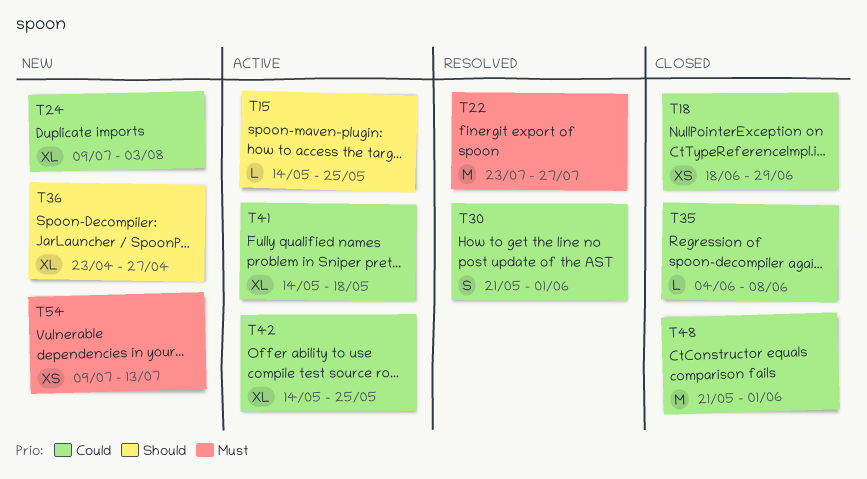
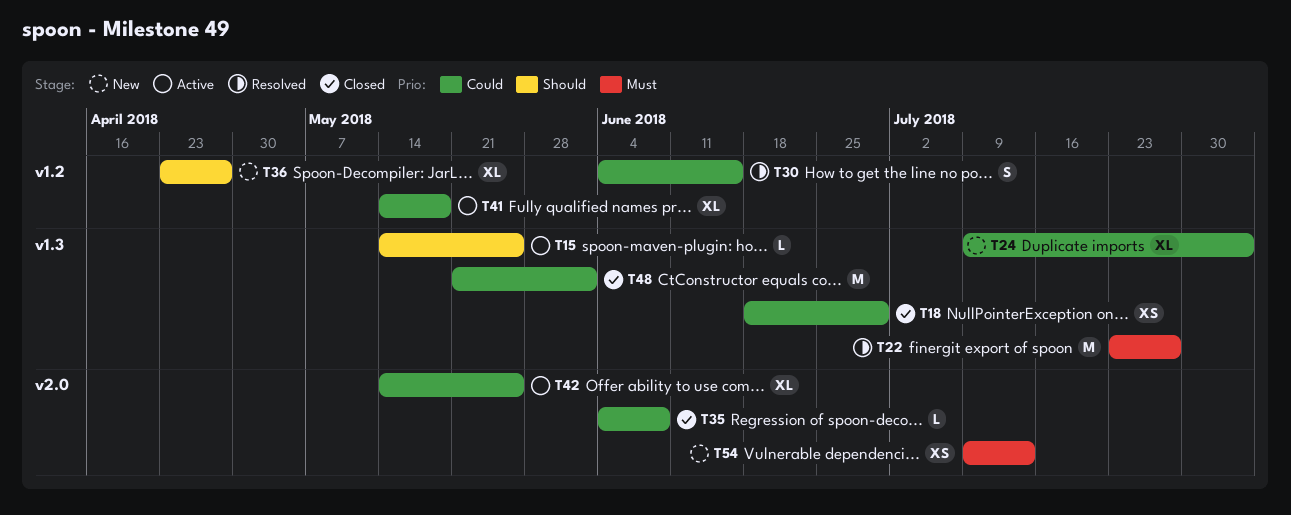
T30, start: May 21 -> Jun 4
T30, due: Jun 1 -> Jun 15

